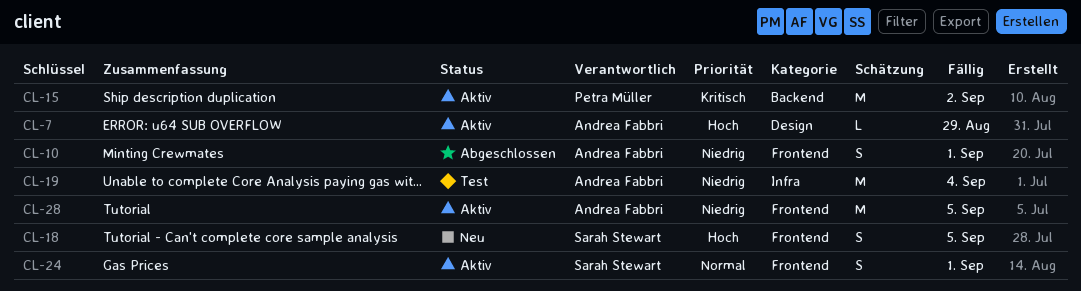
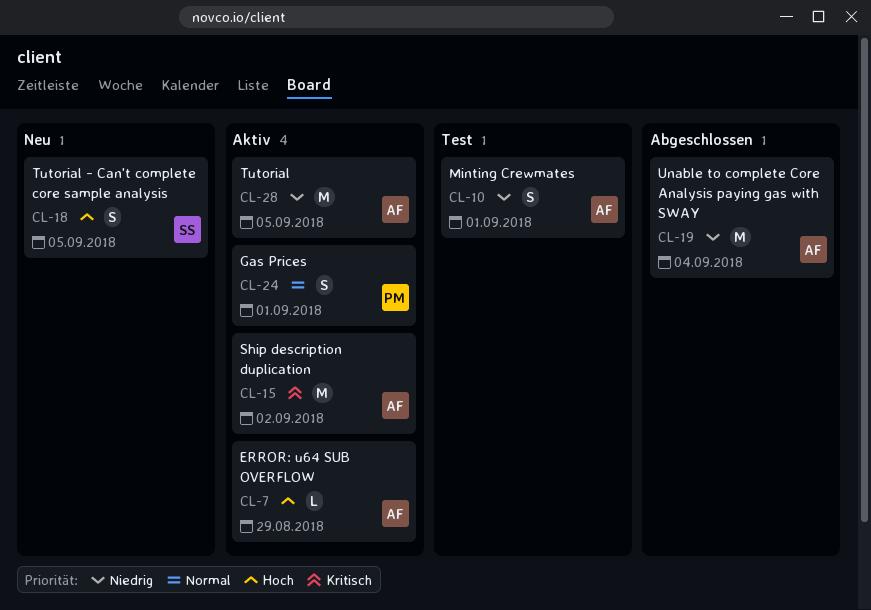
CL-10, status: Abgeschlossen -> Test
CL-15, owner: Petra Müller -> Andrea Fabbri
CL-19, status: Test -> Abgeschlossen
CL-24, owner: Sarah Stewart -> Petra Müller

